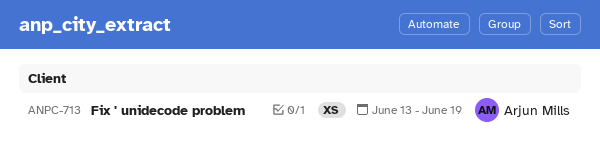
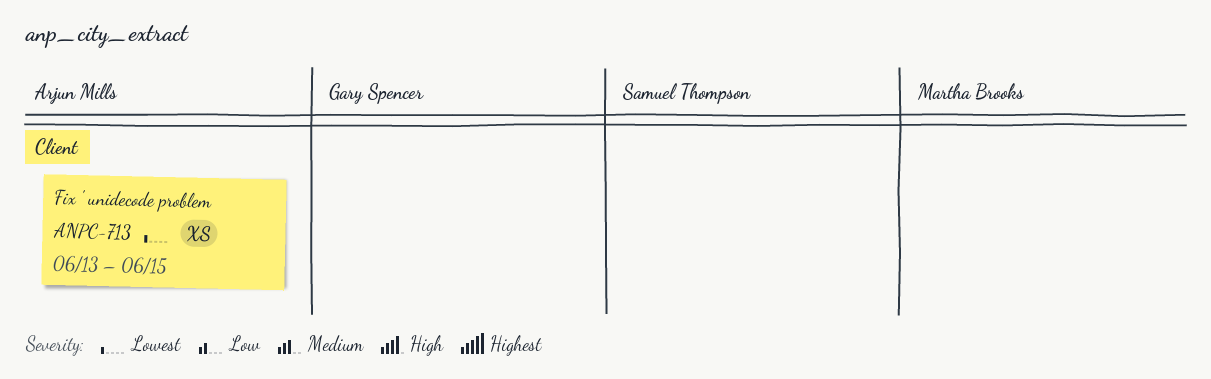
ANPC-713, due: Jun 19 -> Jun 15

